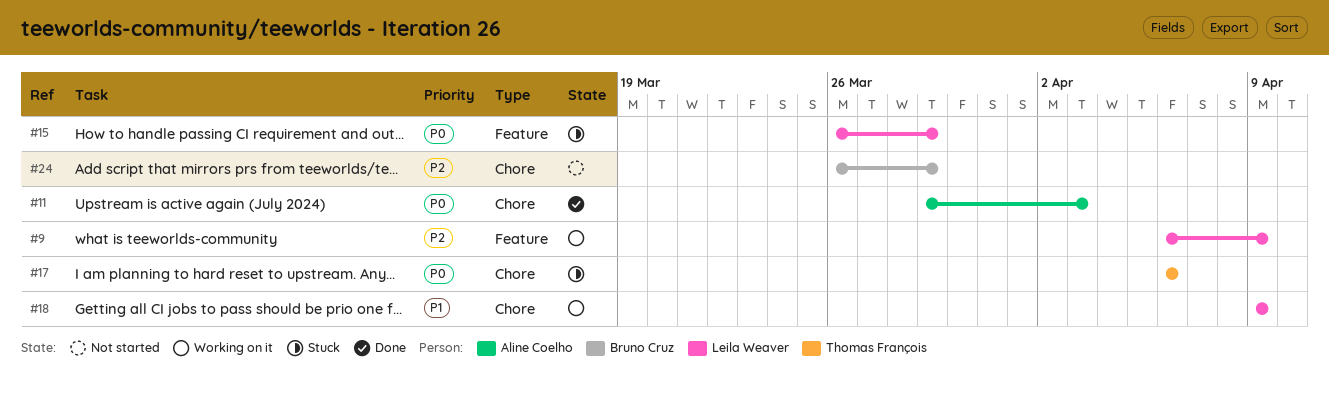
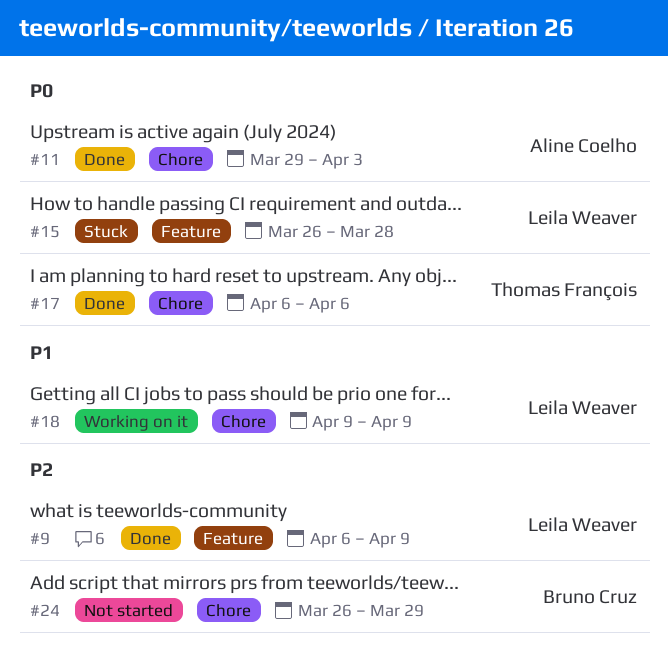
#9, status: Working on it -> Done
#15, due: Mar 29 -> Mar 28
#17, status: Stuck -> Done

